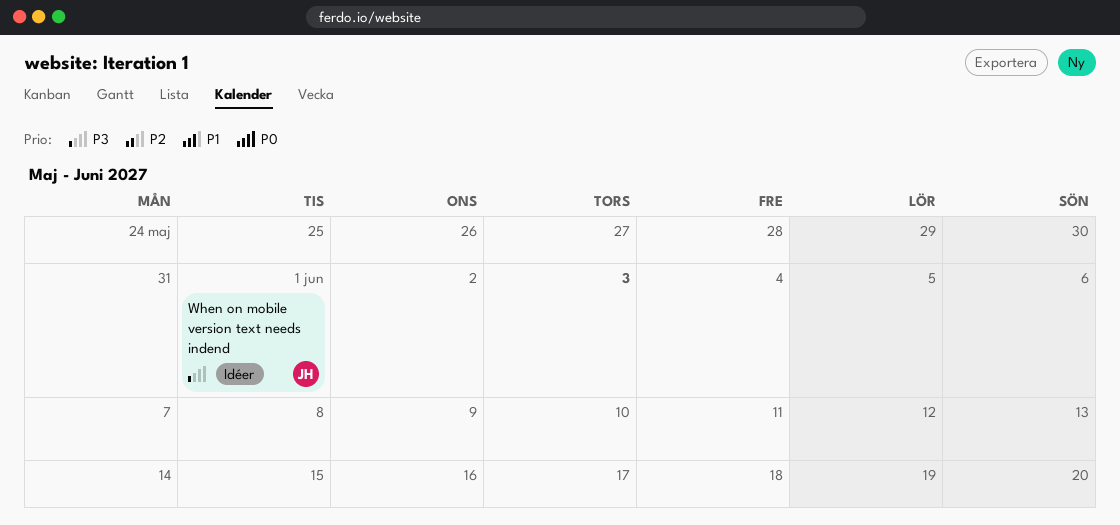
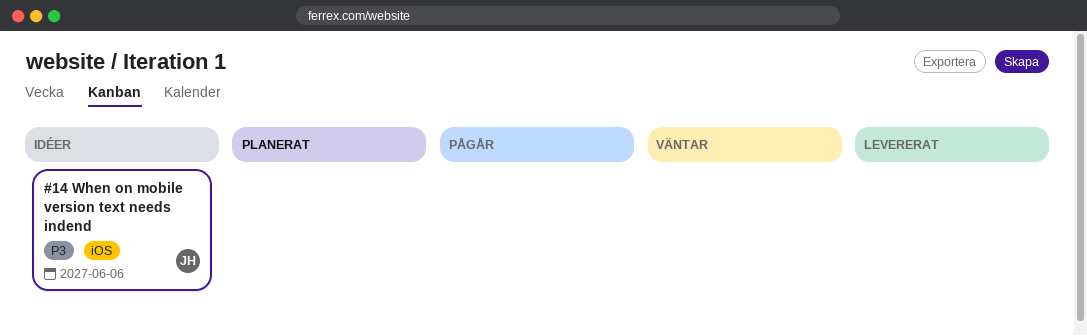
When on mobile version text needs indend, due: Jun 1 -> Jun 6

